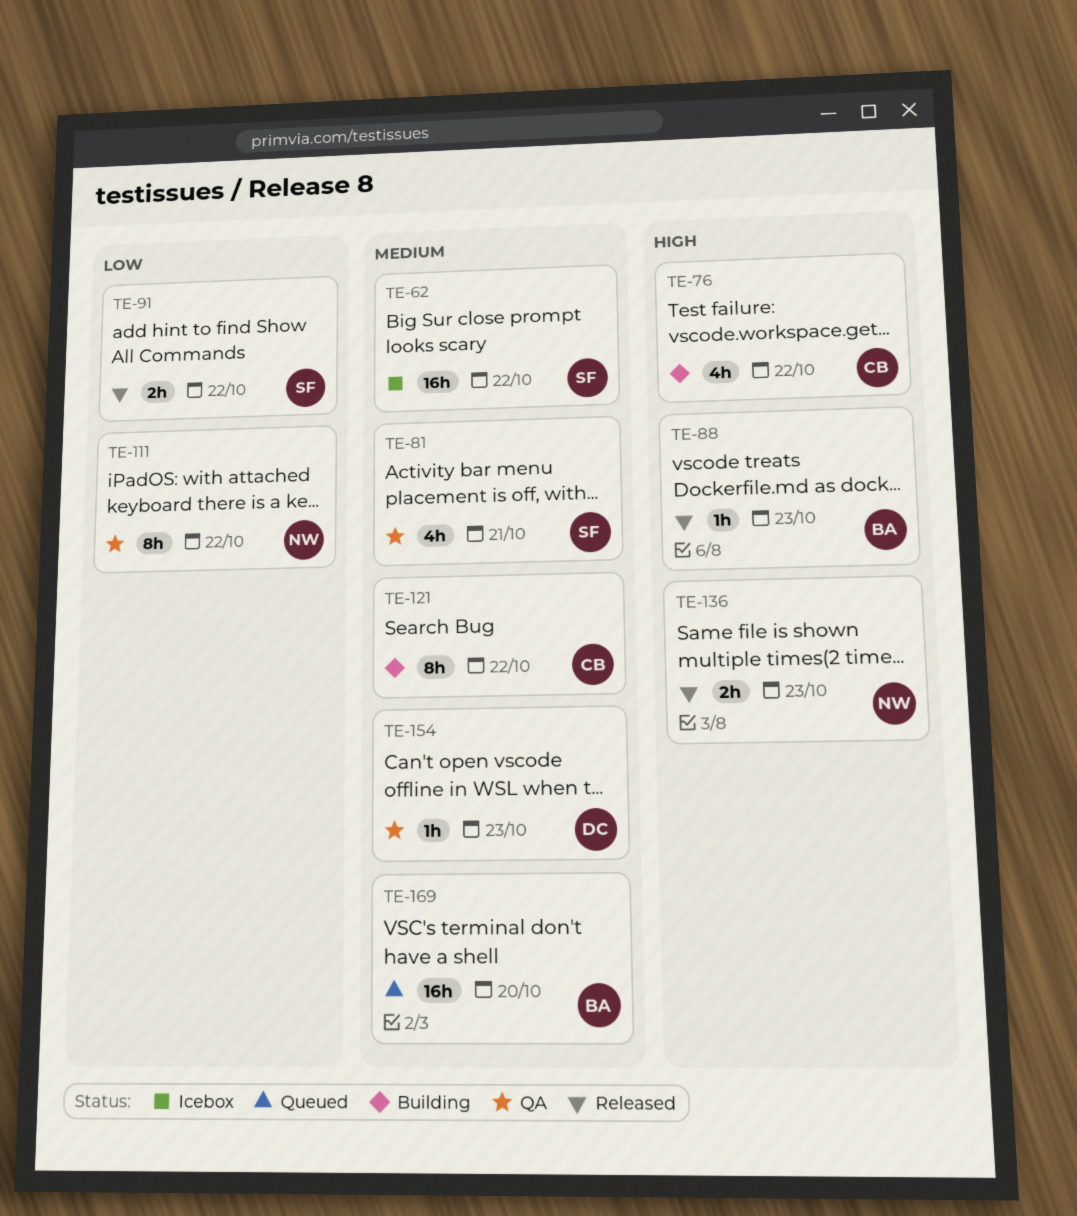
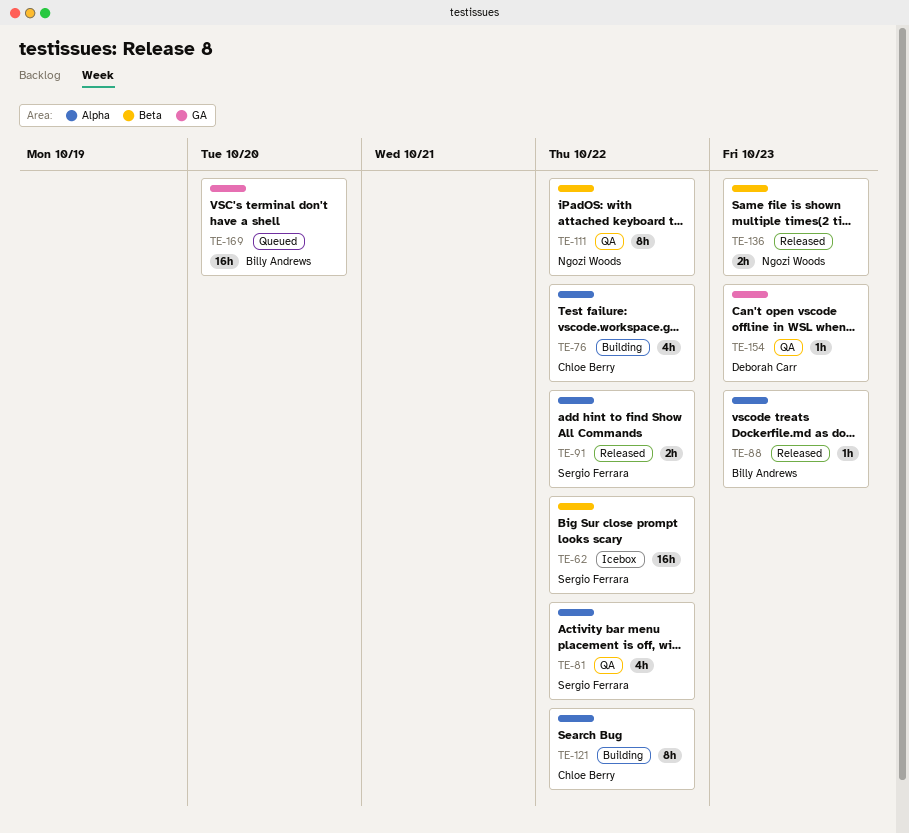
TE-81, due: Oct 21 -> Oct 22

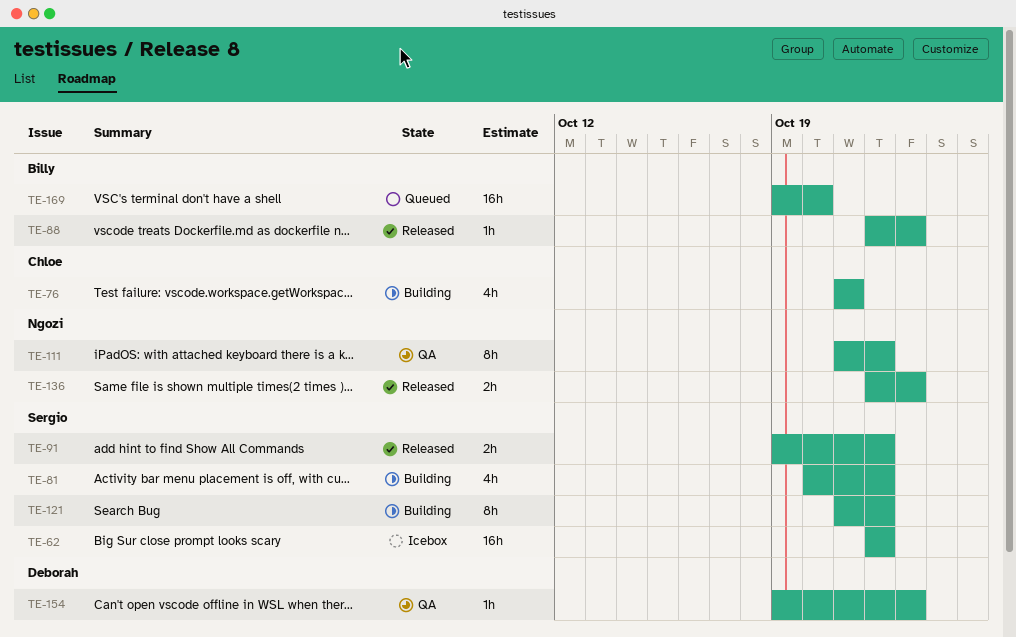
TE-76, due: Oct 22 -> Oct 21
TE-81, status: QA -> Building
TE-121, owner: Chloe Berry -> Sergio Ferrara

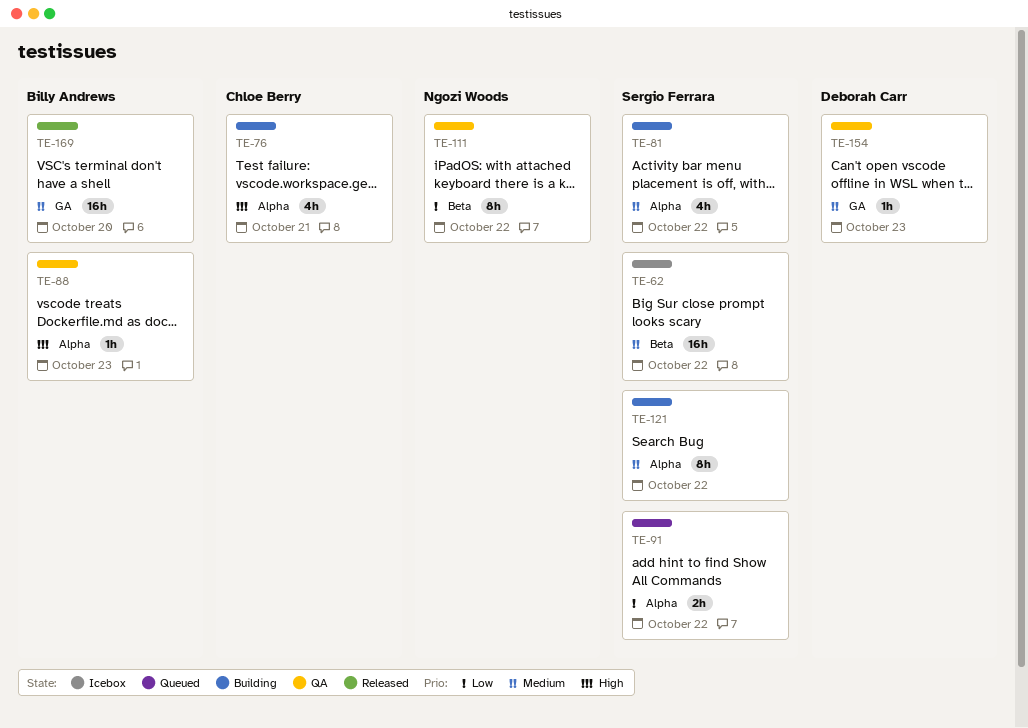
TE-88, status: Released -> QA
TE-91, status: Released -> Queued
TE-136: present -> none
TE-169, status: Queued -> Released

